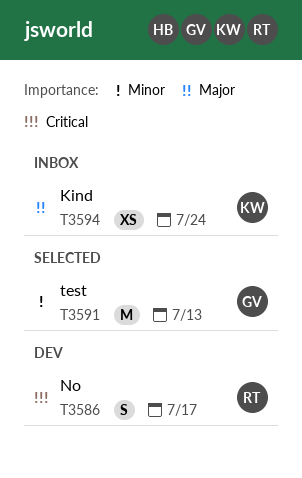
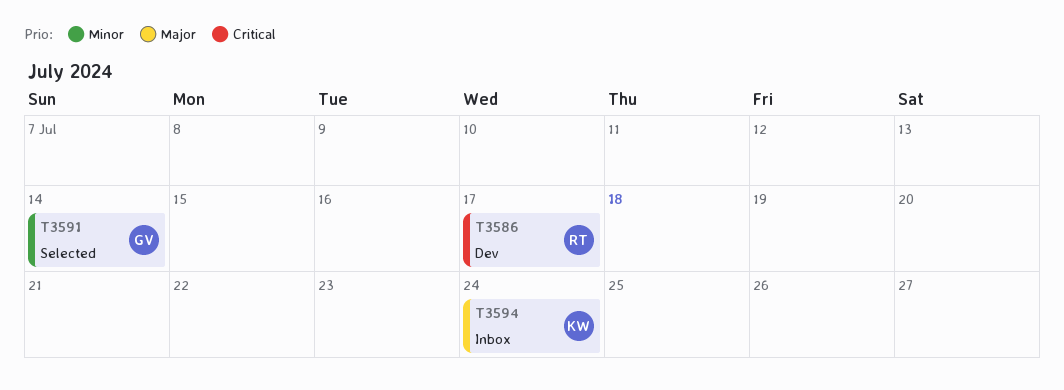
T3591, due: Jul 13 -> Jul 14

